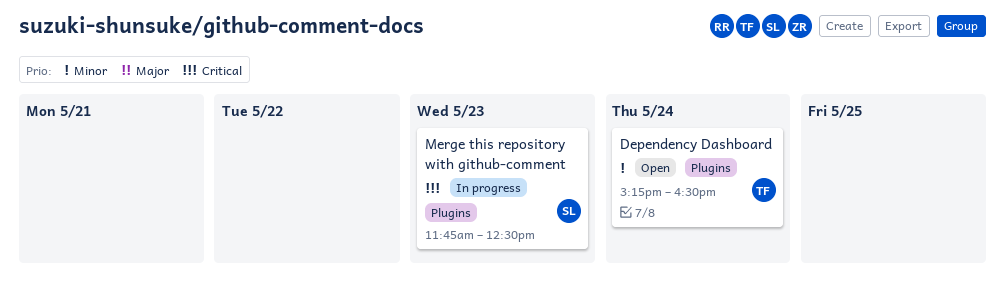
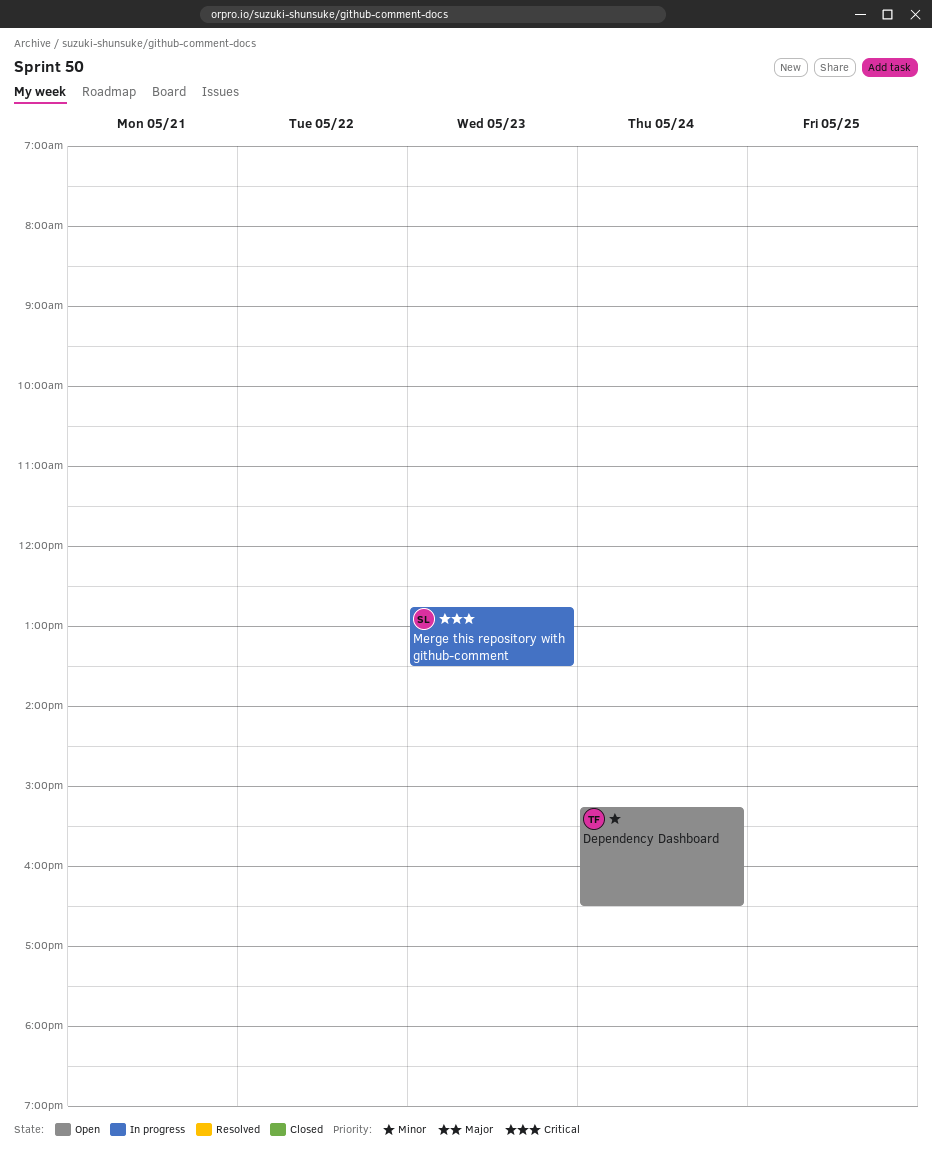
Merge this repository with github-comment, begins: 11:45 -> 12:45
Merge this repository with github-comment, ends: 12:30 -> 13:30

